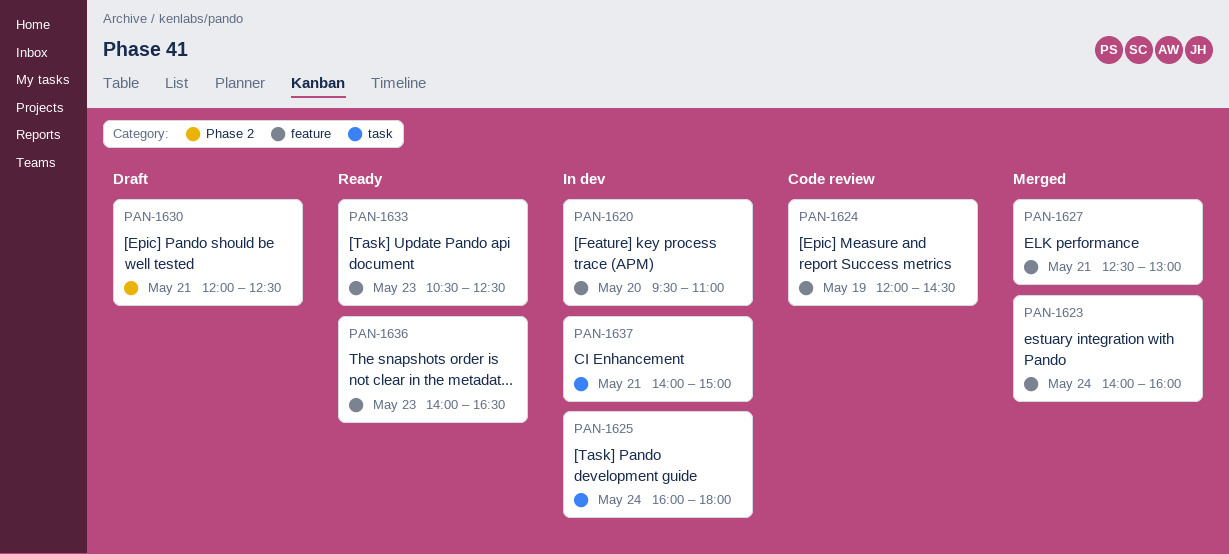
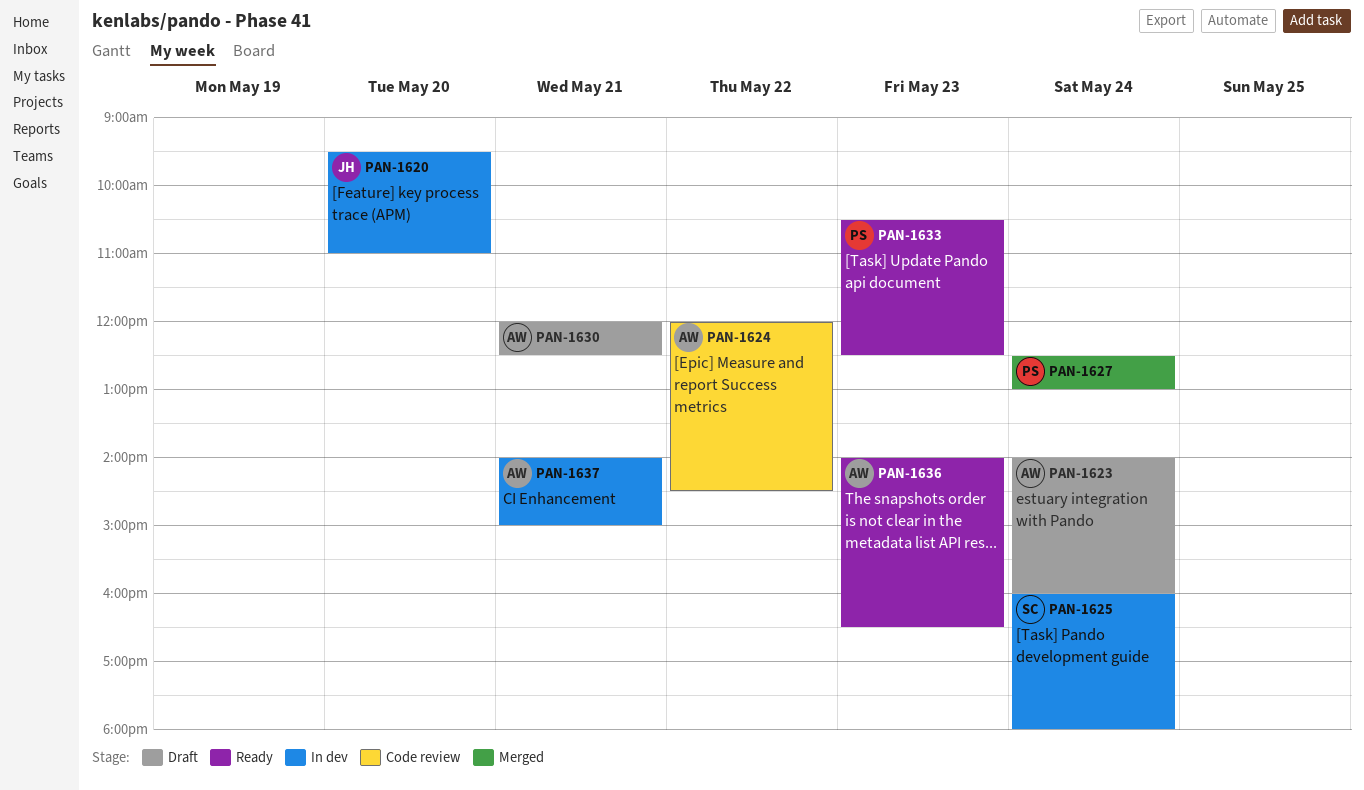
PAN-1623, status: Merged -> Draft
PAN-1624, day: May 19 -> May 22
PAN-1627, day: May 21 -> May 24

